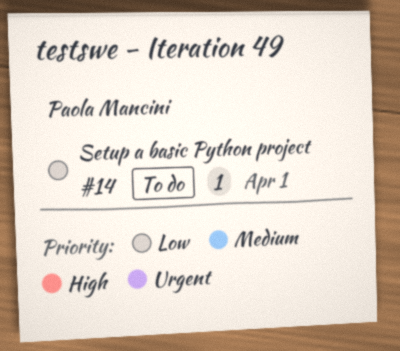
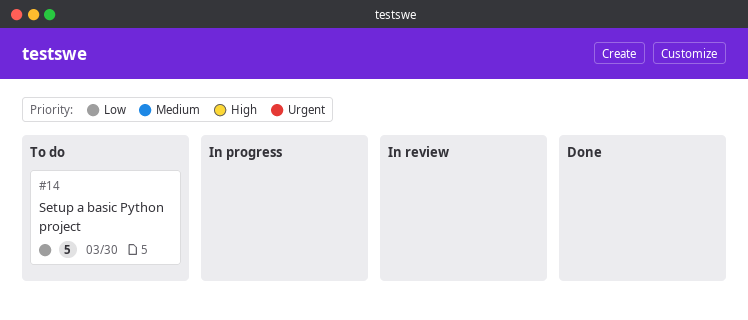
#14, estimate: 1 -> 5
#14, due: Apr 1 -> Mar 30

